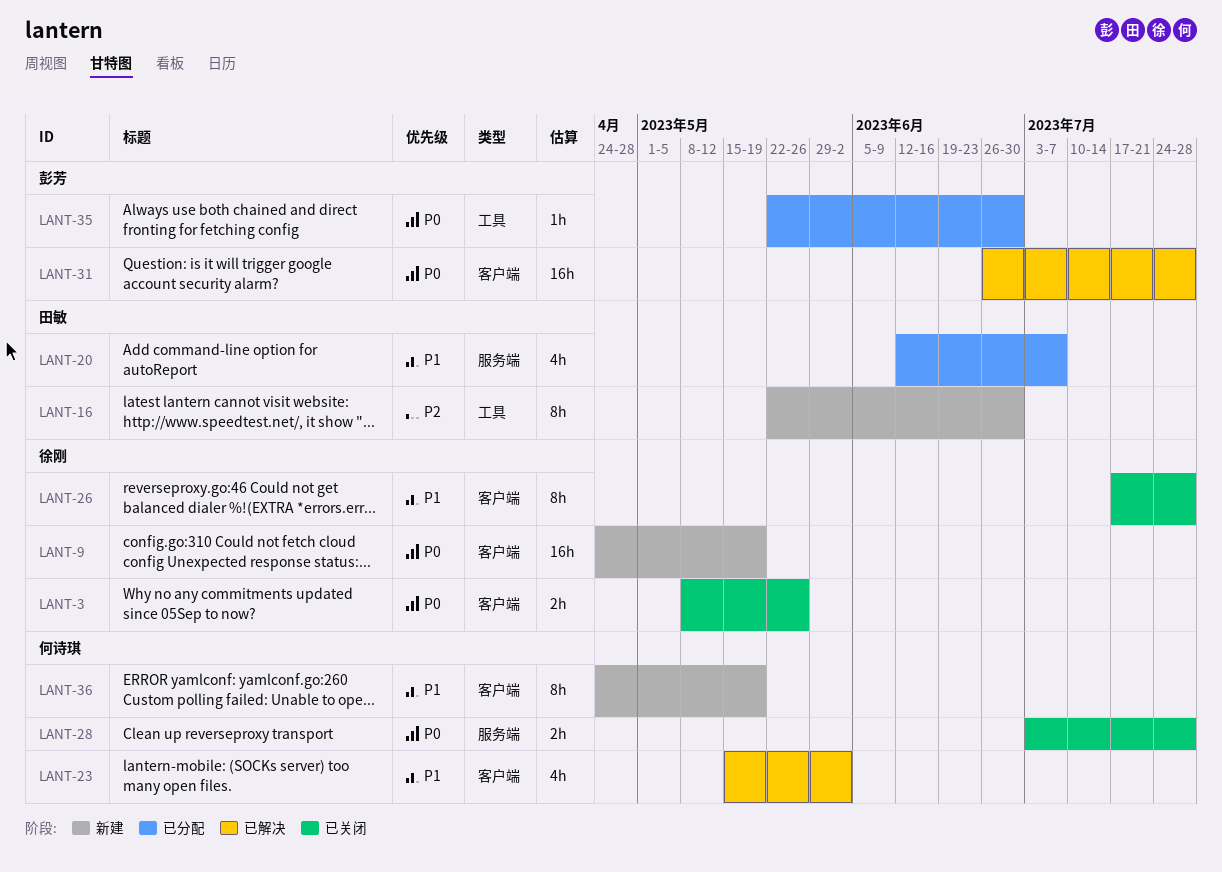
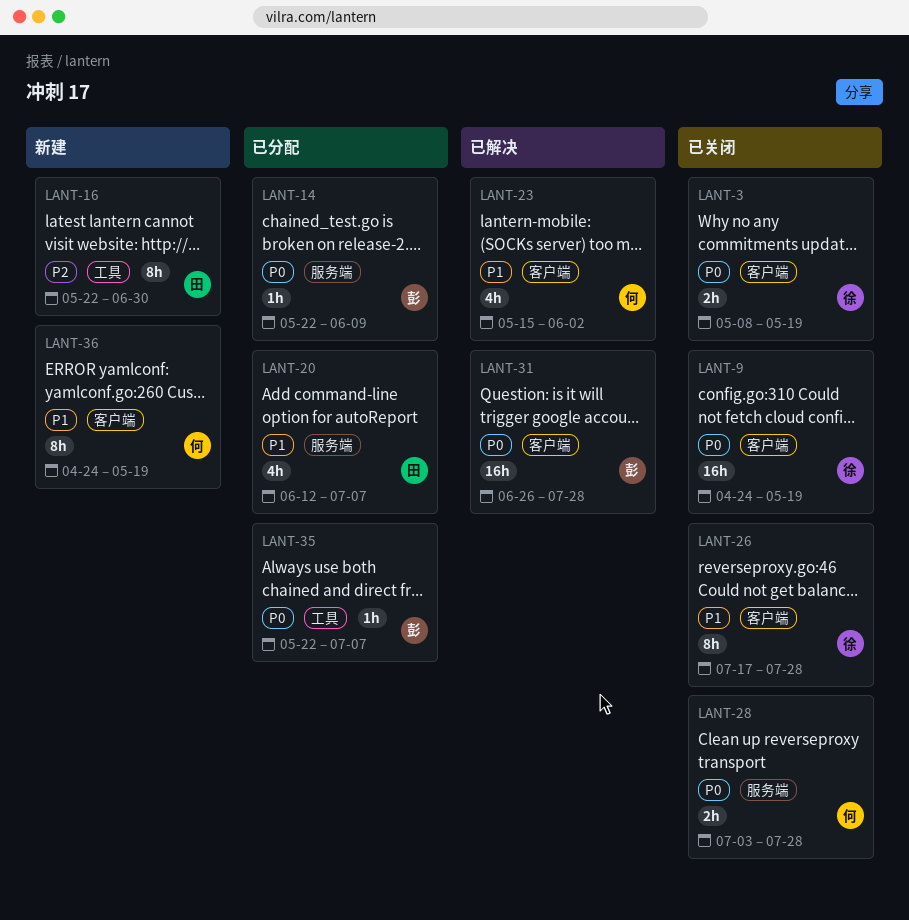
LANT-3, due: May 26 -> May 19
LANT-9, status: 新建 -> 已关闭
LANT-14: none -> present
LANT-35, due: Jun 30 -> Jul 7

